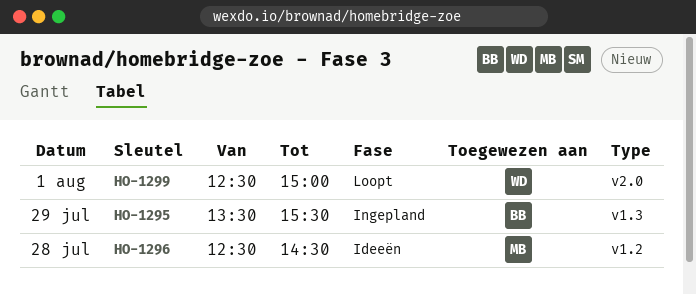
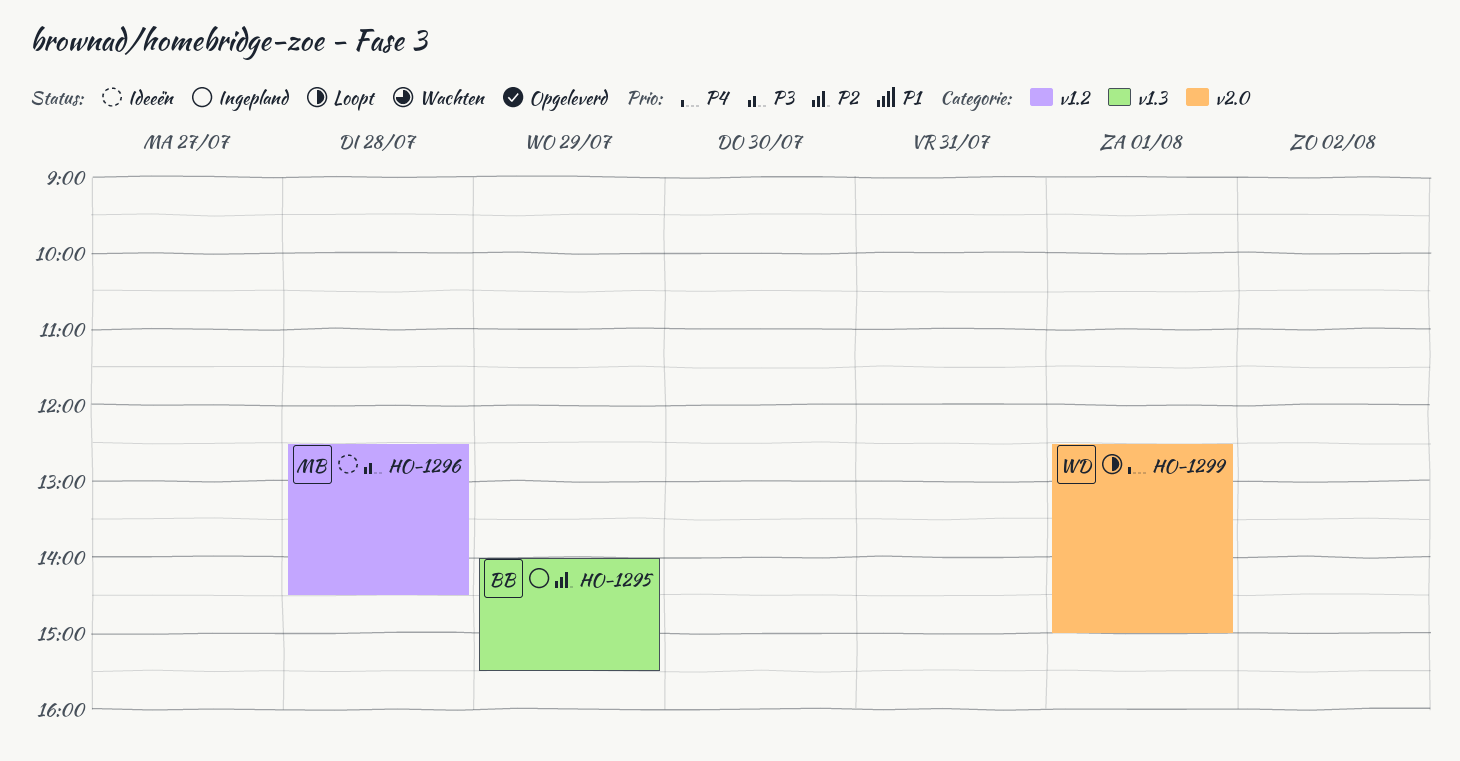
HO-1295, begins: 13:30 -> 14:00

